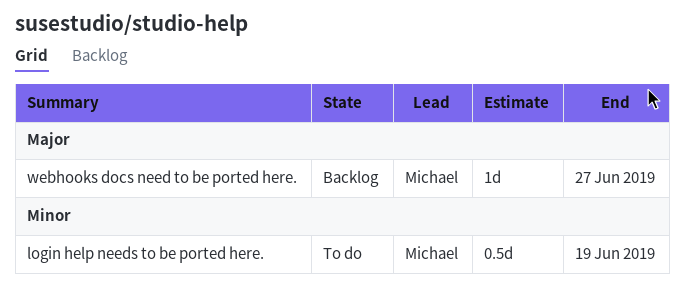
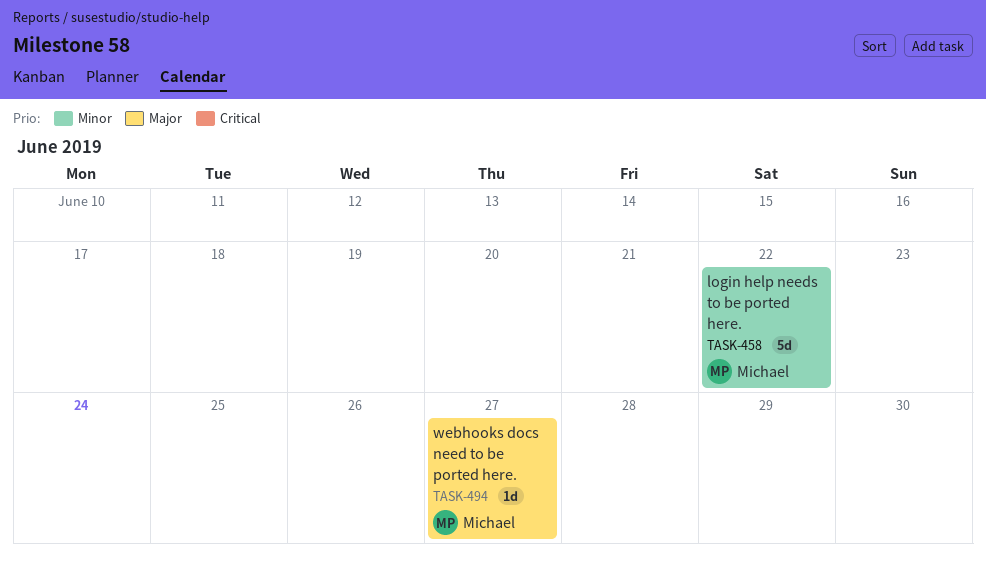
login help needs to be ported here., estimate: 0.5d -> 5d
login help needs to be ported here., due: Jun 19 -> Jun 22

